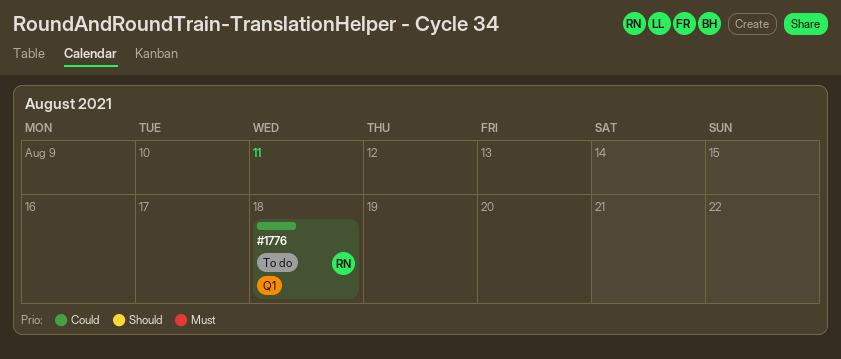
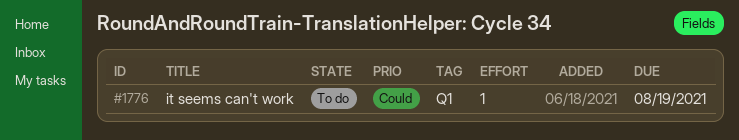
#1776, due: Aug 18 -> Aug 19

